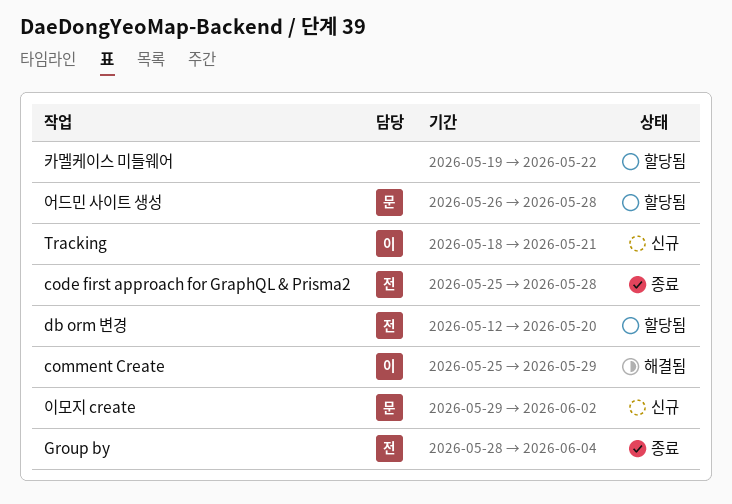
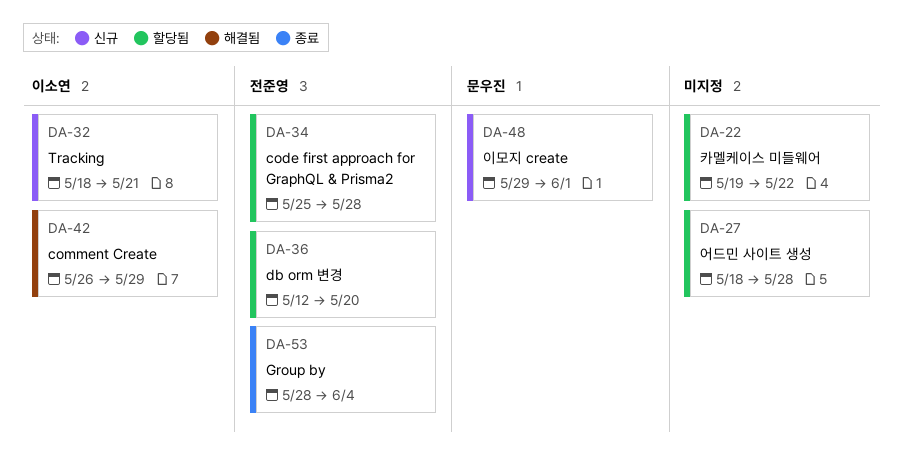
code first approach for GraphQL & Prisma2, status: 종료 -> 할당됨
comment Create, start: May 25 -> May 26
어드민 사이트 생성, owner: 문우진 -> none
어드민 사이트 생성, start: May 26 -> May 18
이모지 create, due: Jun 2 -> Jun 1

